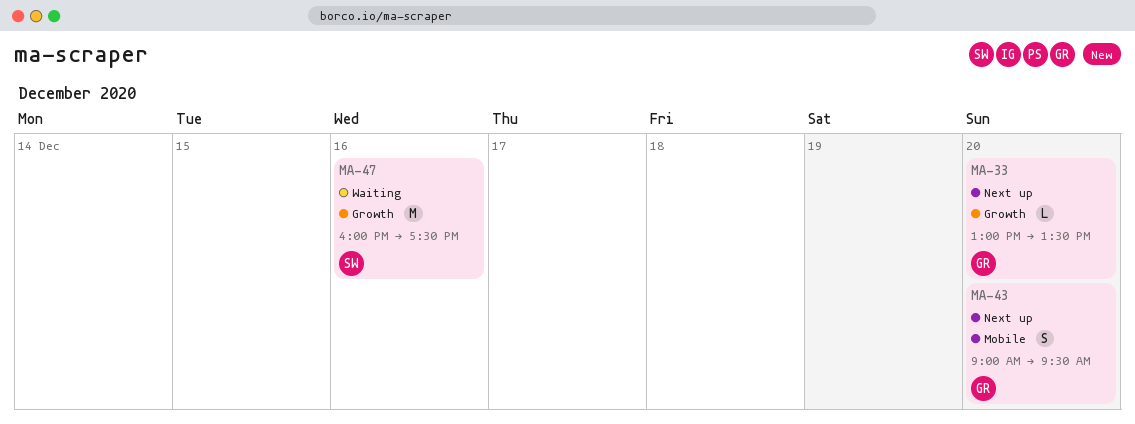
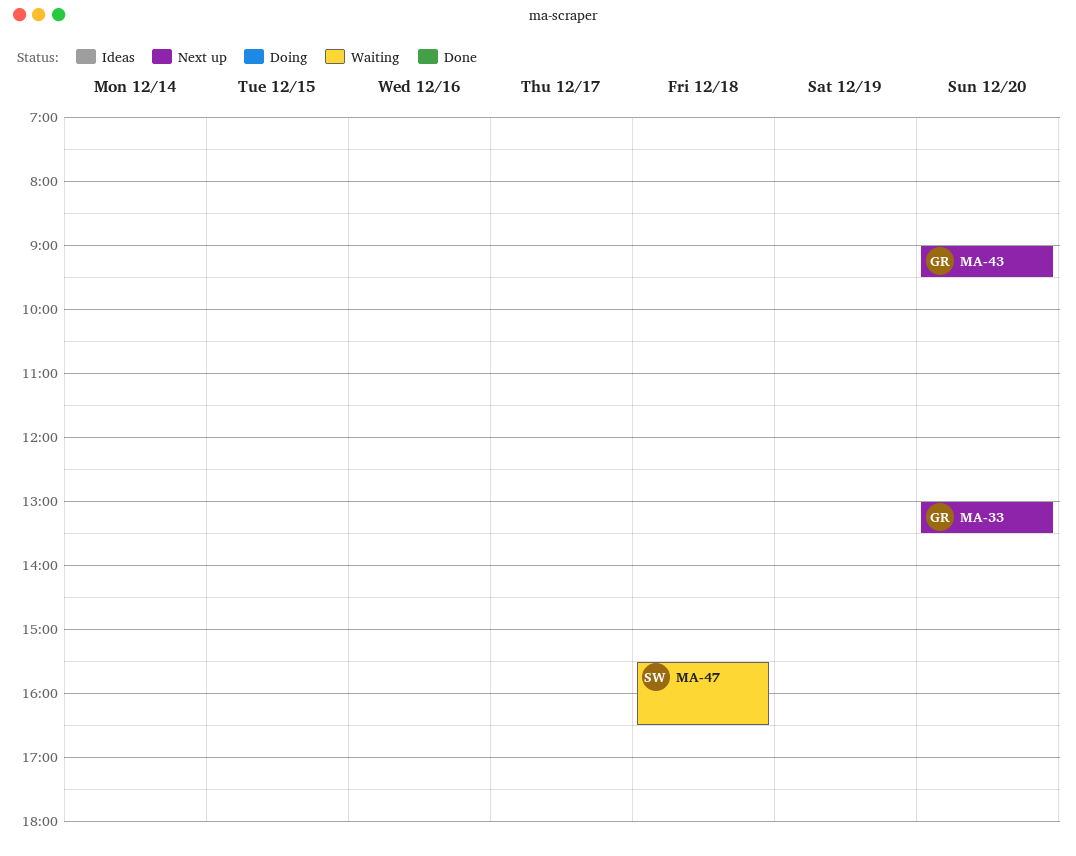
MA-47, day: Dec 16 -> Dec 18
MA-47, begins: 16:00 -> 15:30
MA-47, ends: 17:30 -> 16:30

